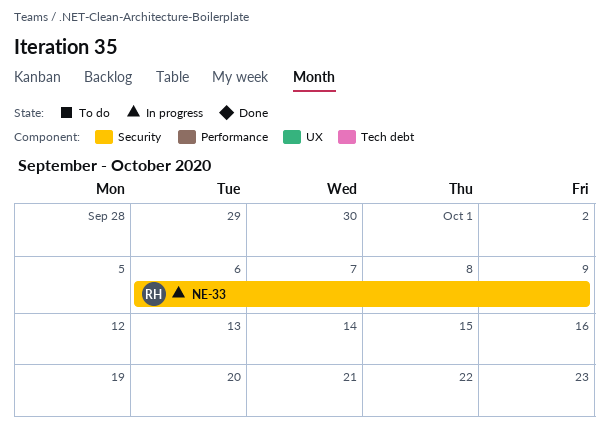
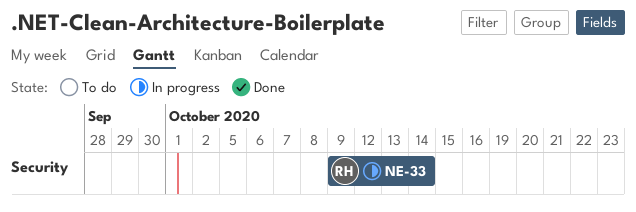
NE-33, start: Oct 6 -> Oct 9
NE-33, due: Oct 9 -> Oct 14

